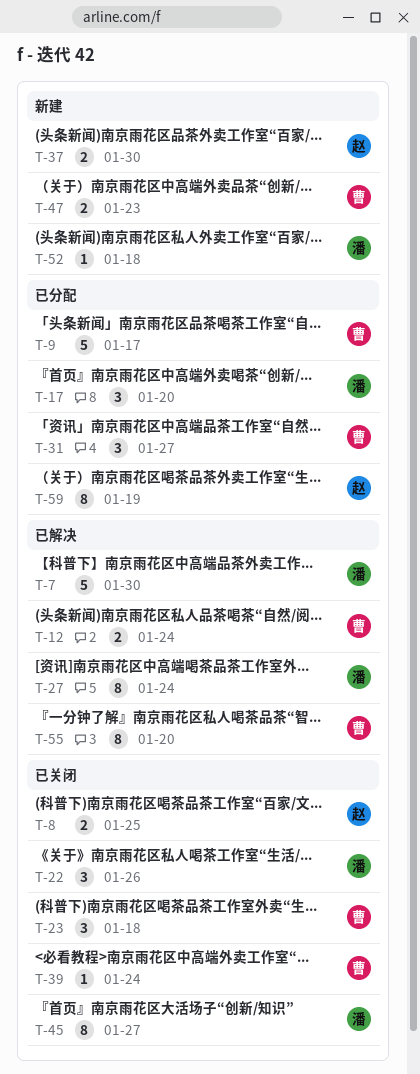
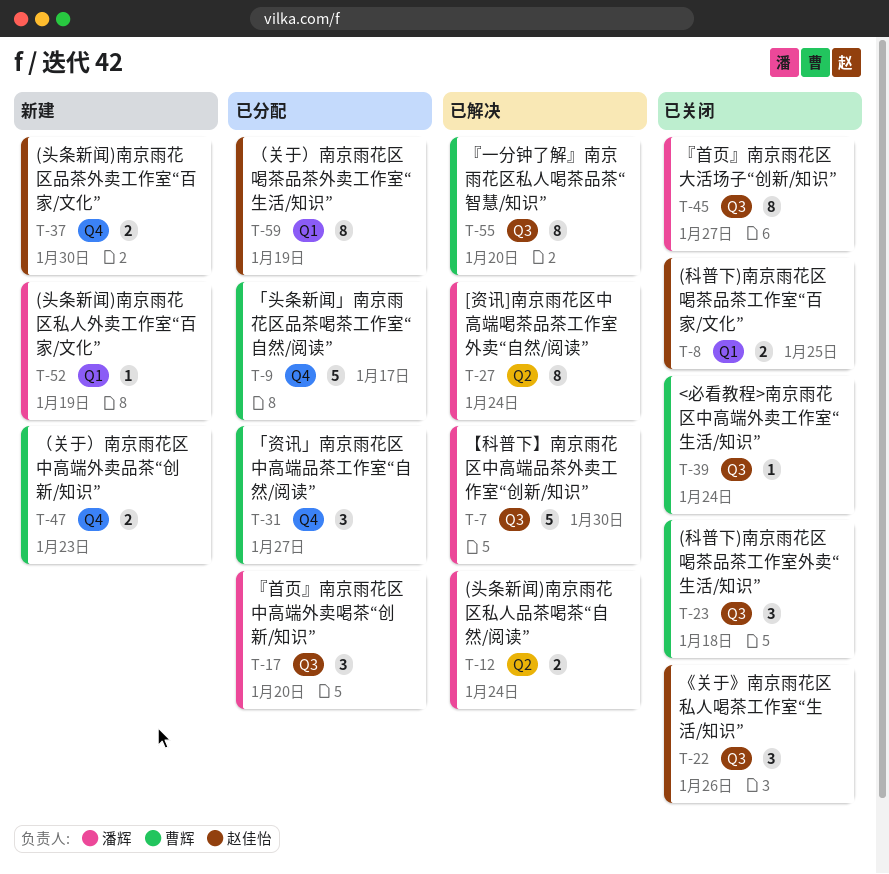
T-12, owner: 曹辉 -> 潘辉
T-22, owner: 潘辉 -> 赵佳怡
T-52, due: Jan 18 -> Jan 19

